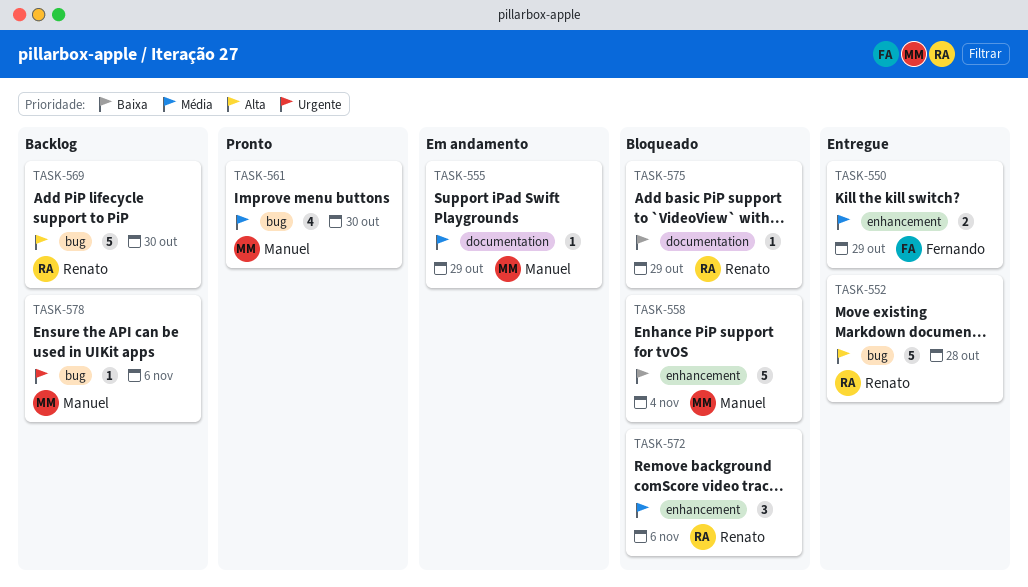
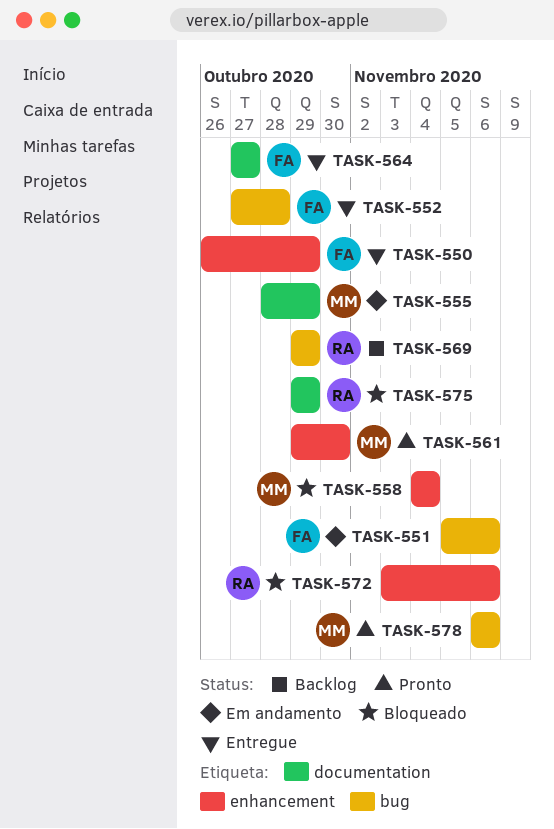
TASK-551: none -> present
TASK-552, owner: Renato -> Fernando
TASK-561, label: bug -> enhancement
TASK-564: none -> present
TASK-569, due: Oct 30 -> Oct 29
TASK-578, status: Backlog -> Pronto

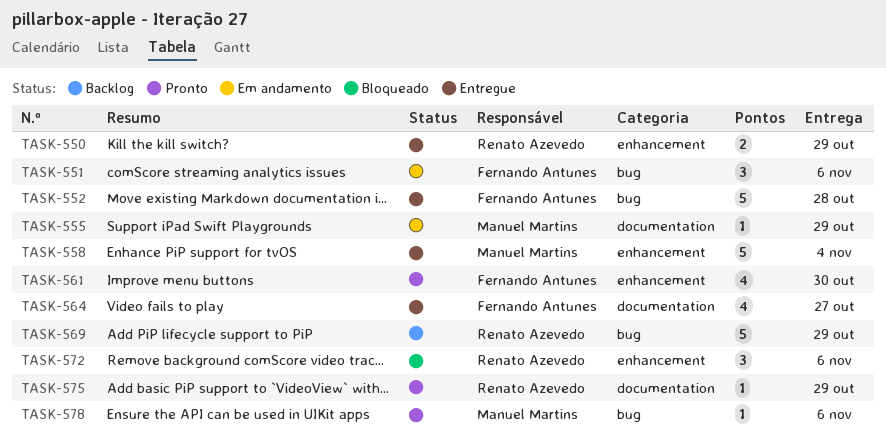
TASK-550, owner: Fernando Antunes -> Renato Azevedo
TASK-558, status: Bloqueado -> Entregue
TASK-561, owner: Manuel Martins -> Fernando Antunes
TASK-575, status: Bloqueado -> Pronto

